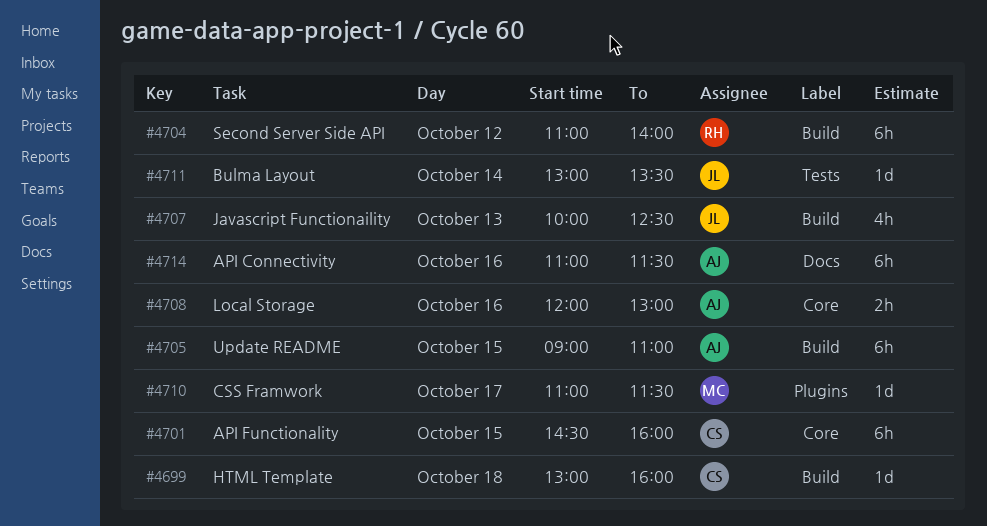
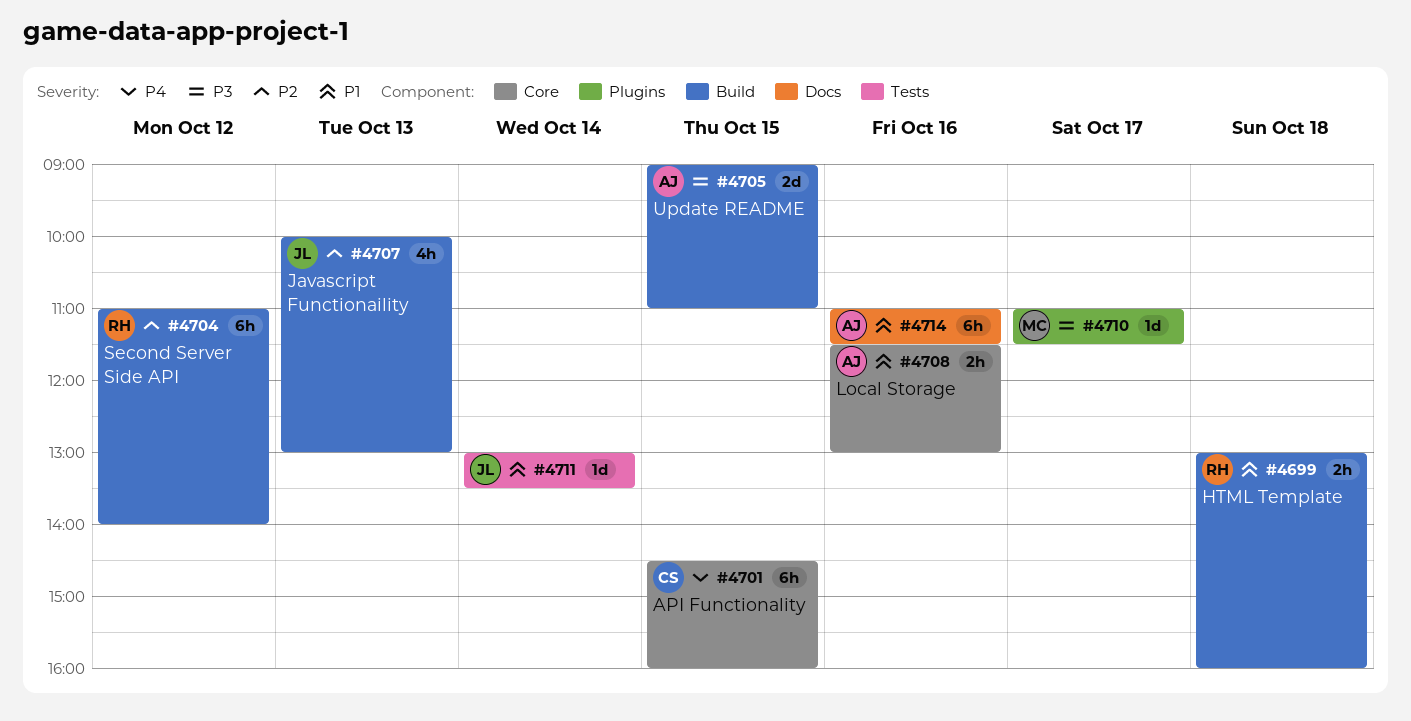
#4699, owner: CS -> RH
#4699, estimate: 1d -> 2h
#4705, estimate: 6h -> 2d
#4707, ends: 12:30 -> 13:00
#4708, begins: 12:00 -> 11:30

